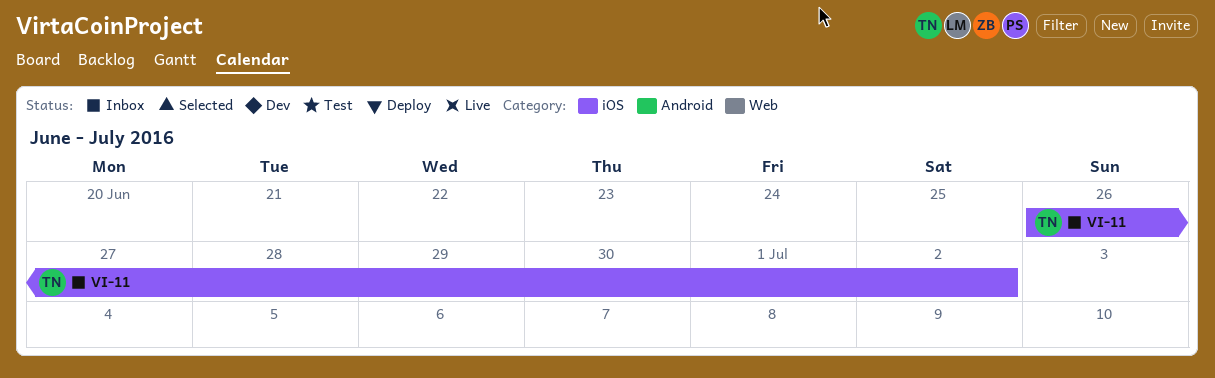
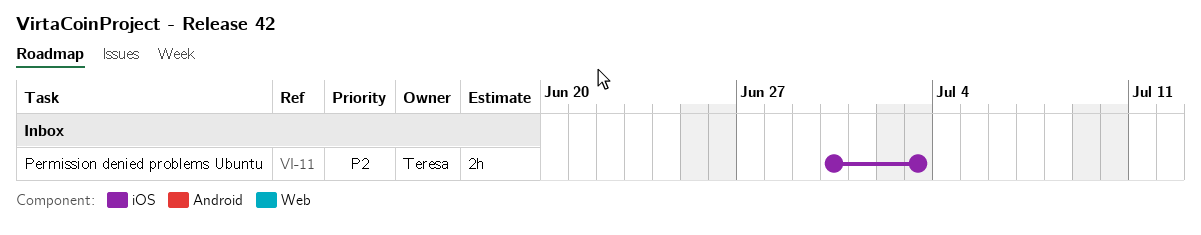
VI-11, start: Jun 26 -> Jun 30
VI-11, due: Jul 2 -> Jul 3

